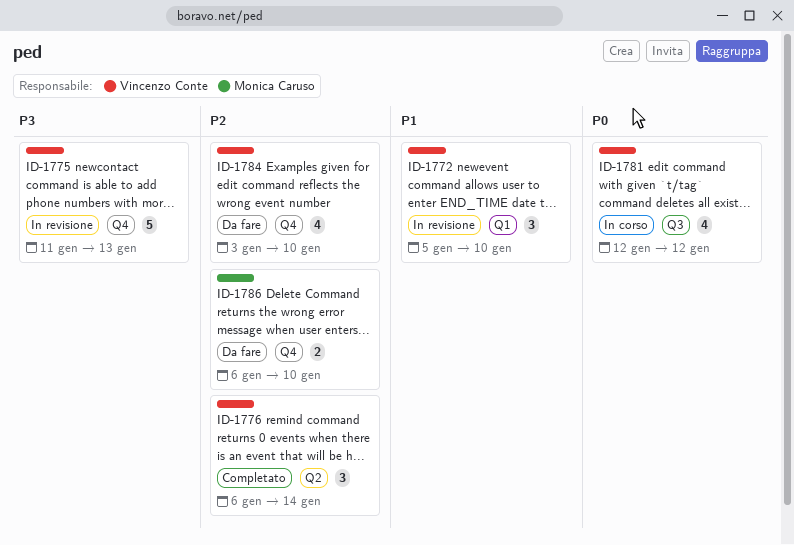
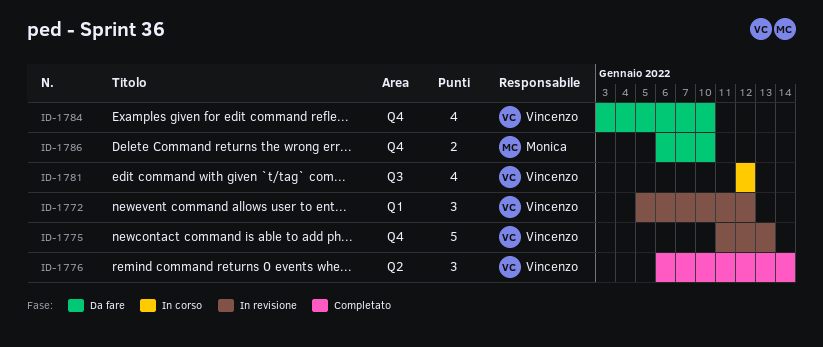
ID-1772, due: Jan 10 -> Jan 12

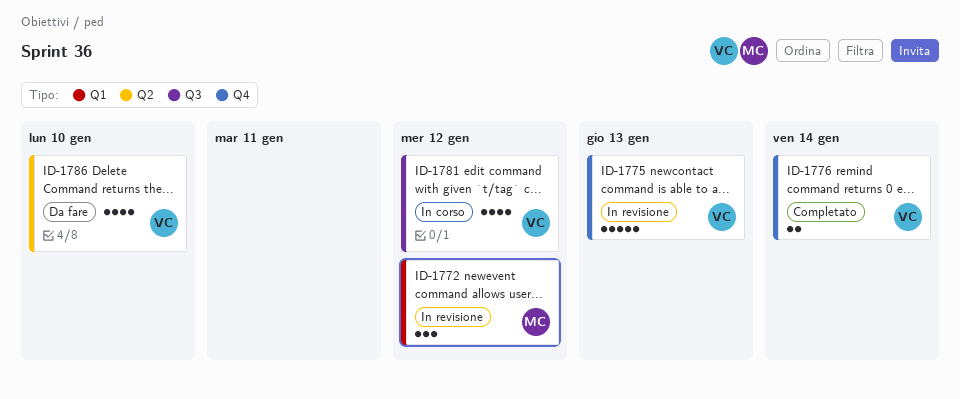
ID-1772, owner: Vincenzo -> Monica
ID-1776, label: Q2 -> Q4
ID-1776, estimate: 3 -> 2
ID-1784: present -> none
ID-1786, owner: Monica -> Vincenzo
ID-1786, label: Q4 -> Q2
ID-1786, estimate: 2 -> 4

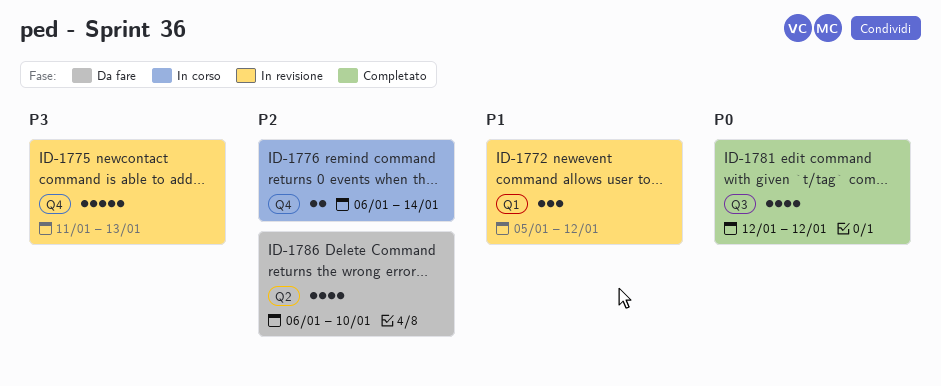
ID-1776, status: Completato -> In corso
ID-1781, status: In corso -> Completato

